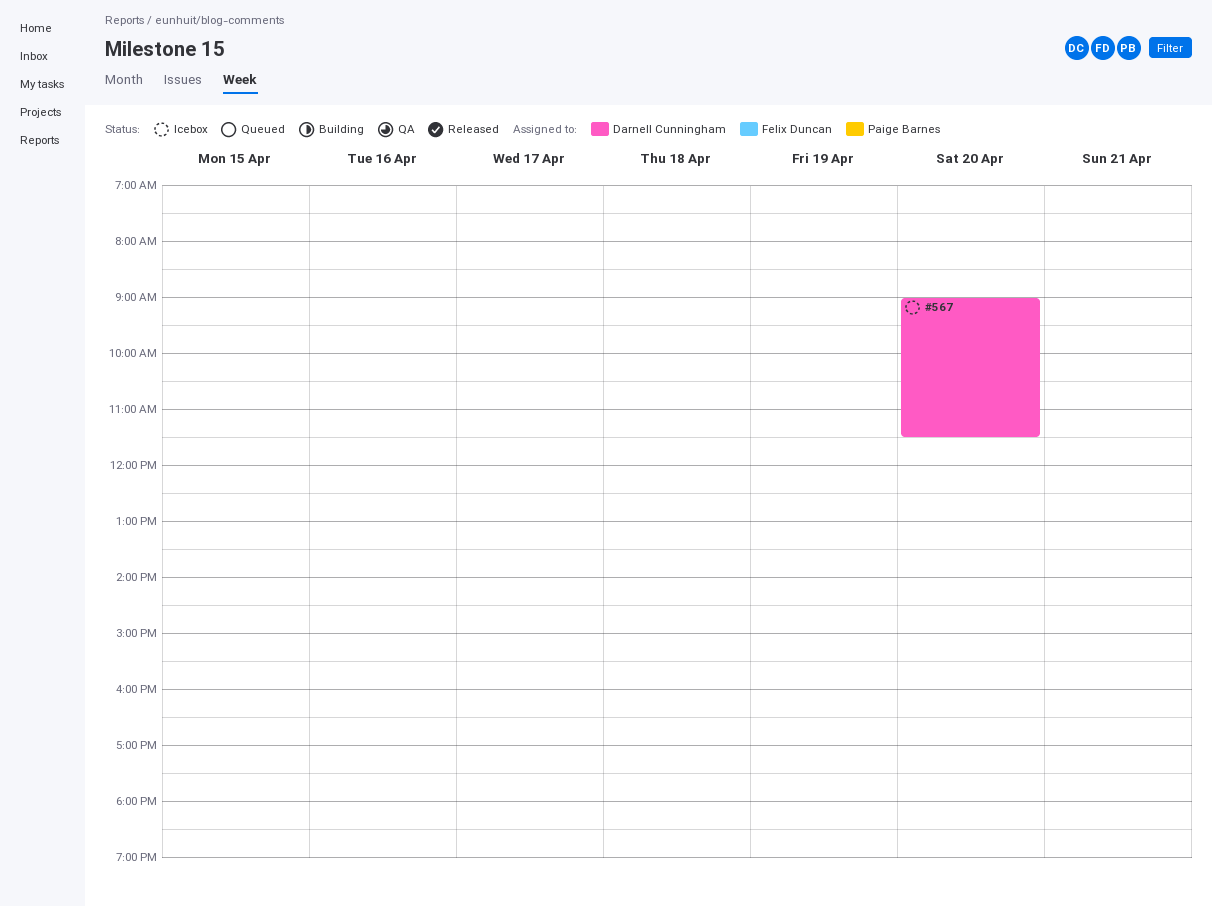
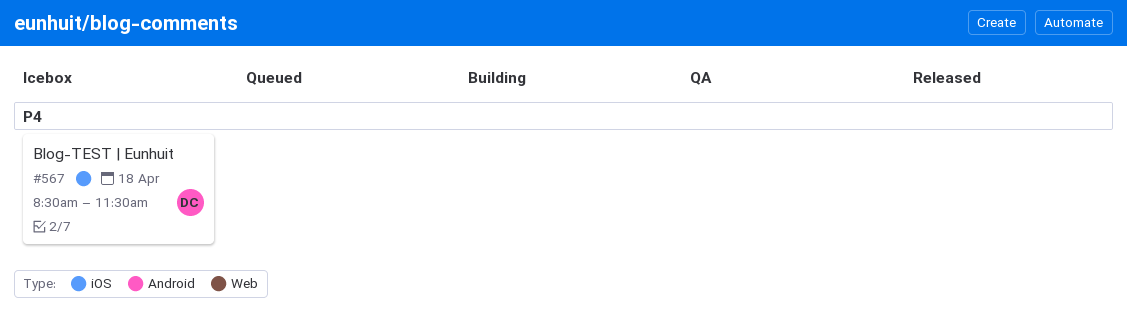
#567, day: Apr 20 -> Apr 18
#567, begins: 09:00 -> 08:30

